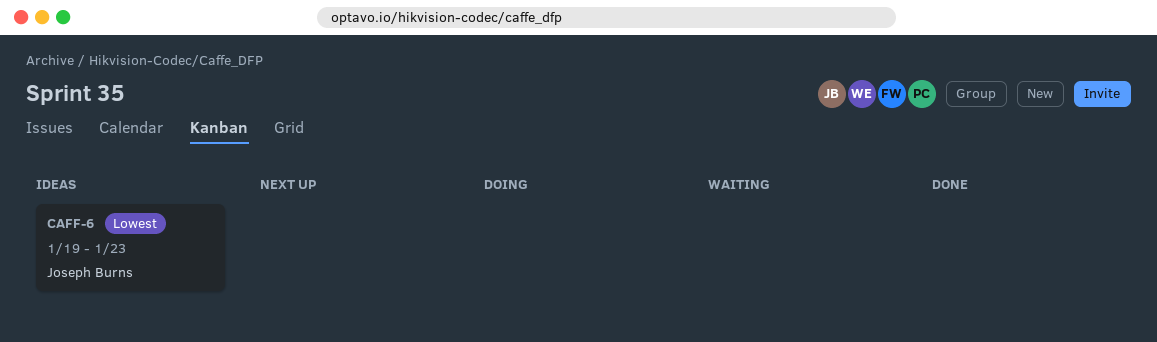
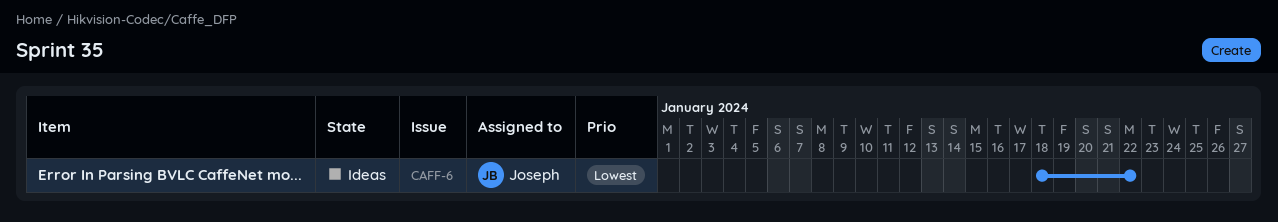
CAFF-6, start: Jan 19 -> Jan 18
CAFF-6, due: Jan 23 -> Jan 22

